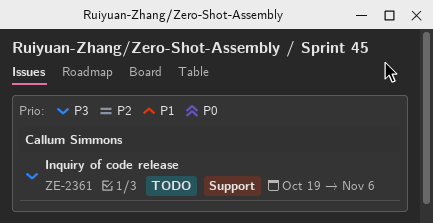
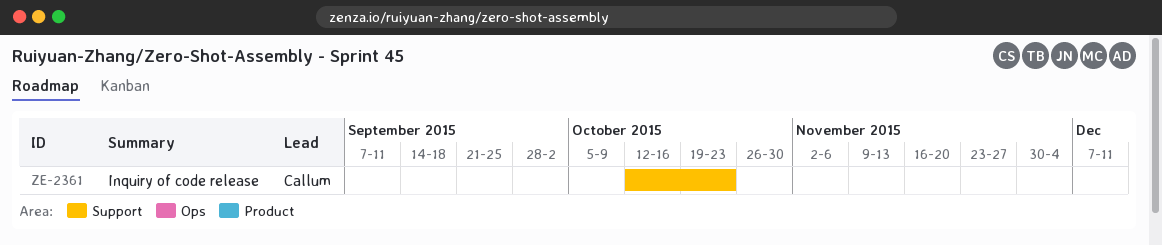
ZE-2361, start: Oct 19 -> Oct 12
ZE-2361, due: Nov 6 -> Oct 23

